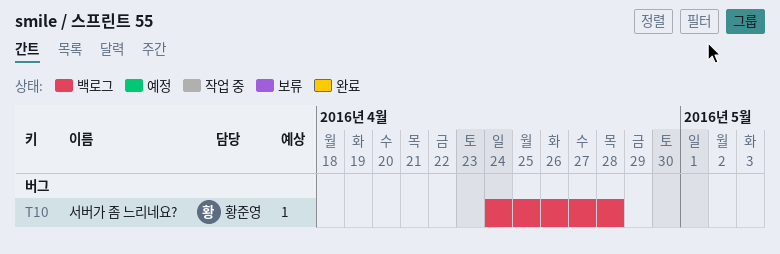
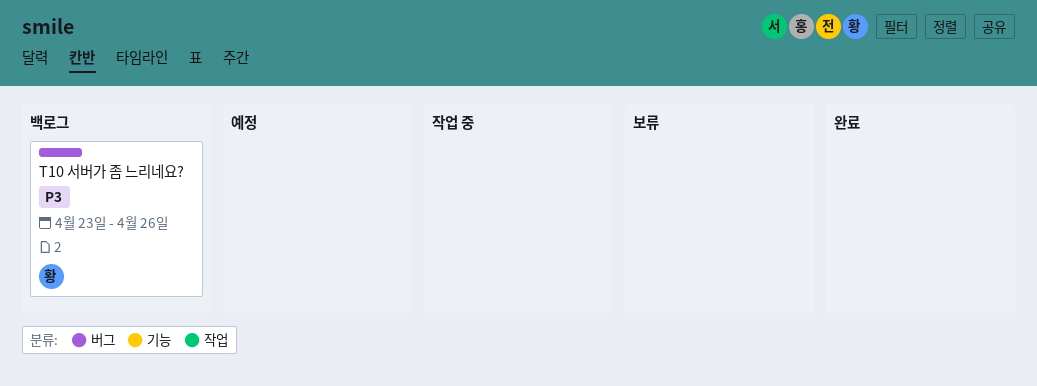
T10, start: Apr 24 -> Apr 23
T10, due: Apr 28 -> Apr 26

